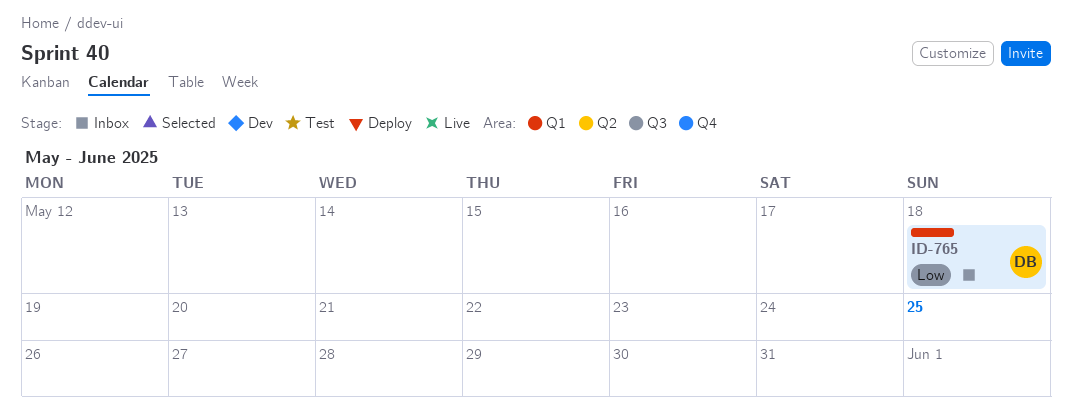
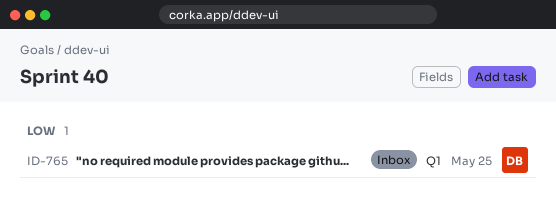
ID-765, due: May 18 -> May 25

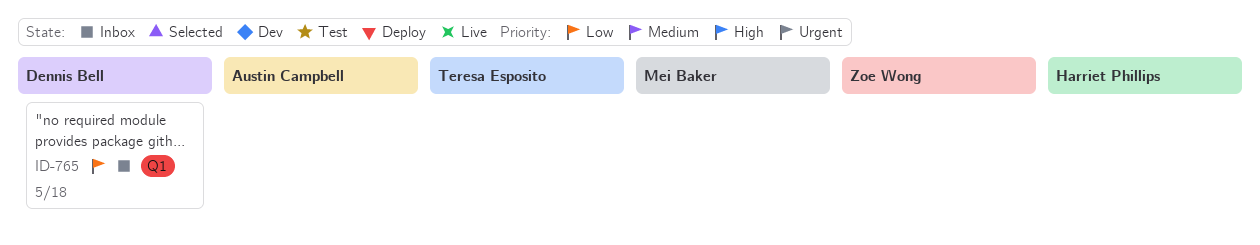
ID-765, due: May 25 -> May 18

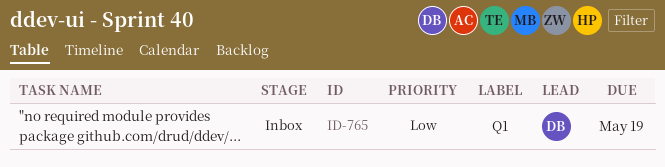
ID-765, due: May 18 -> May 19

